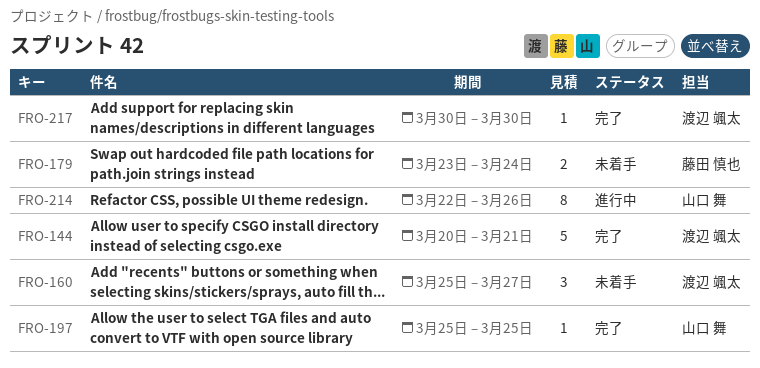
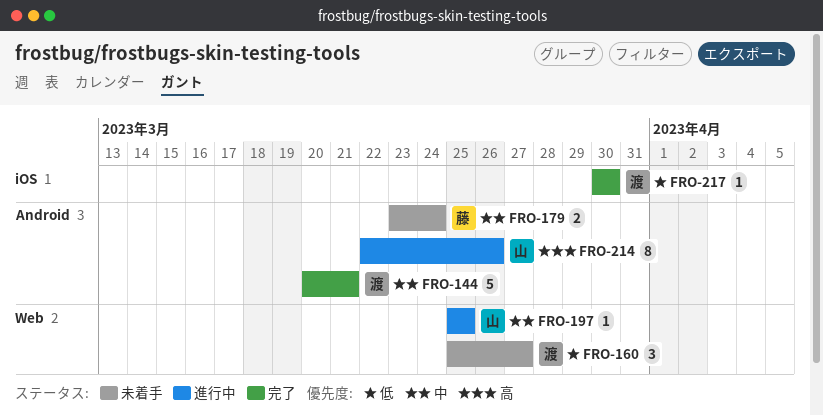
FRO-197, status: 完了 -> 進行中

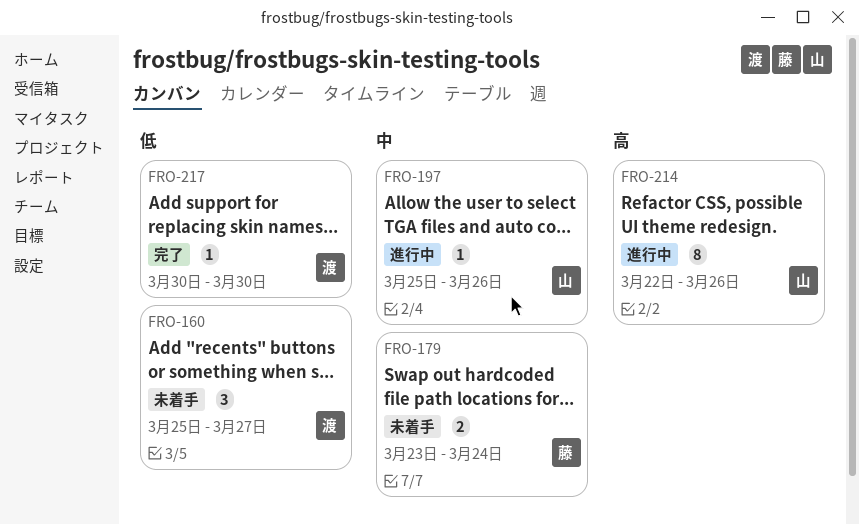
FRO-144: present -> none
FRO-197, due: Mar 25 -> Mar 26

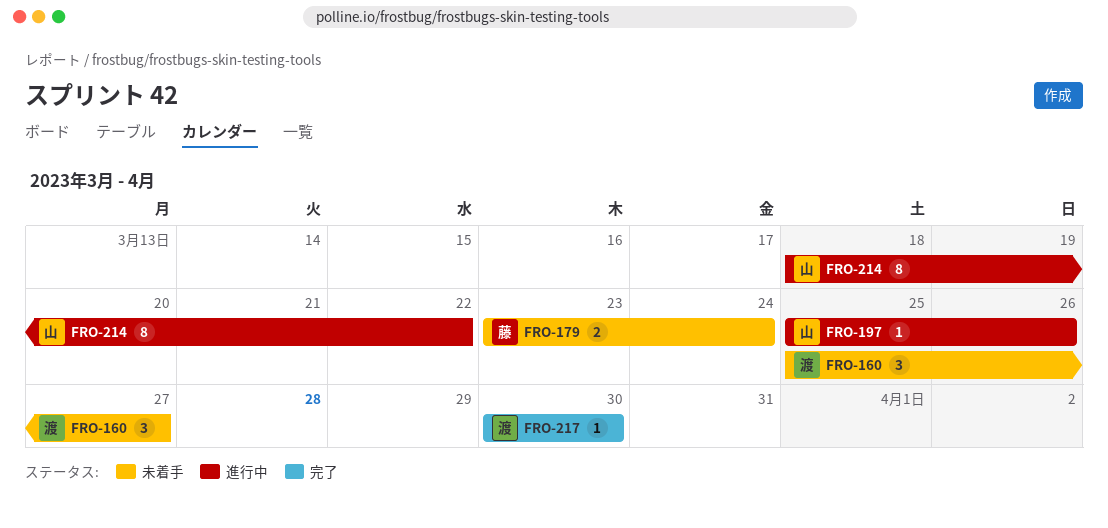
FRO-214, start: Mar 22 -> Mar 18
FRO-214, due: Mar 26 -> Mar 22

